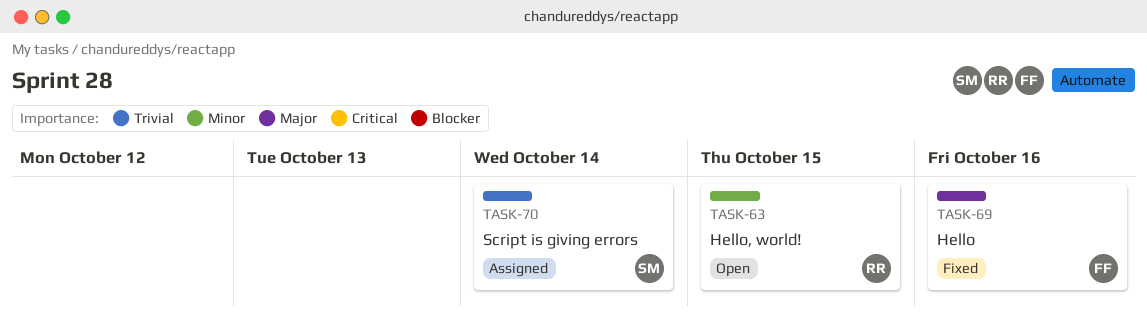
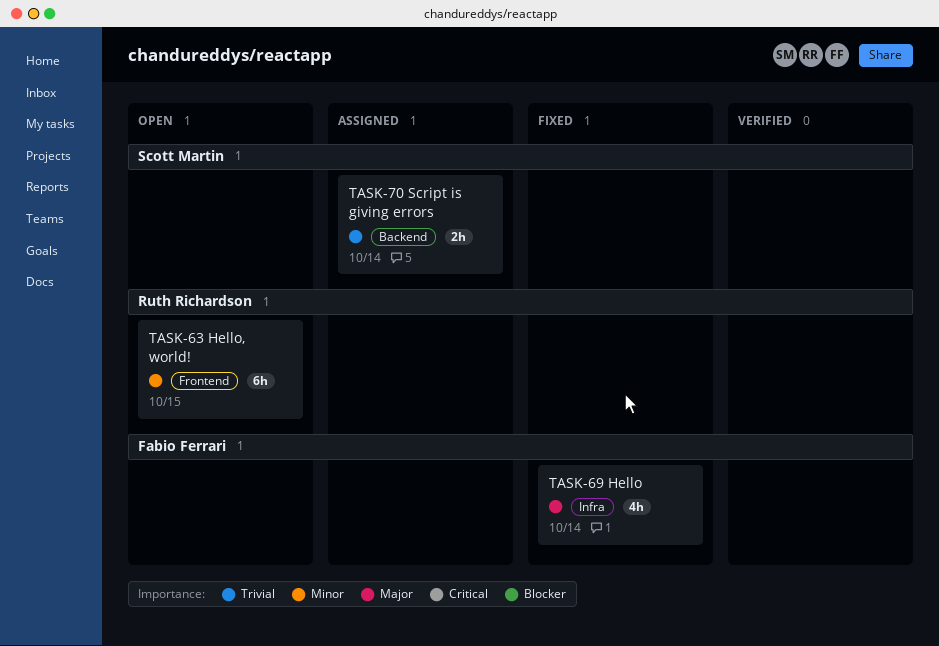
TASK-69, due: Oct 16 -> Oct 14

